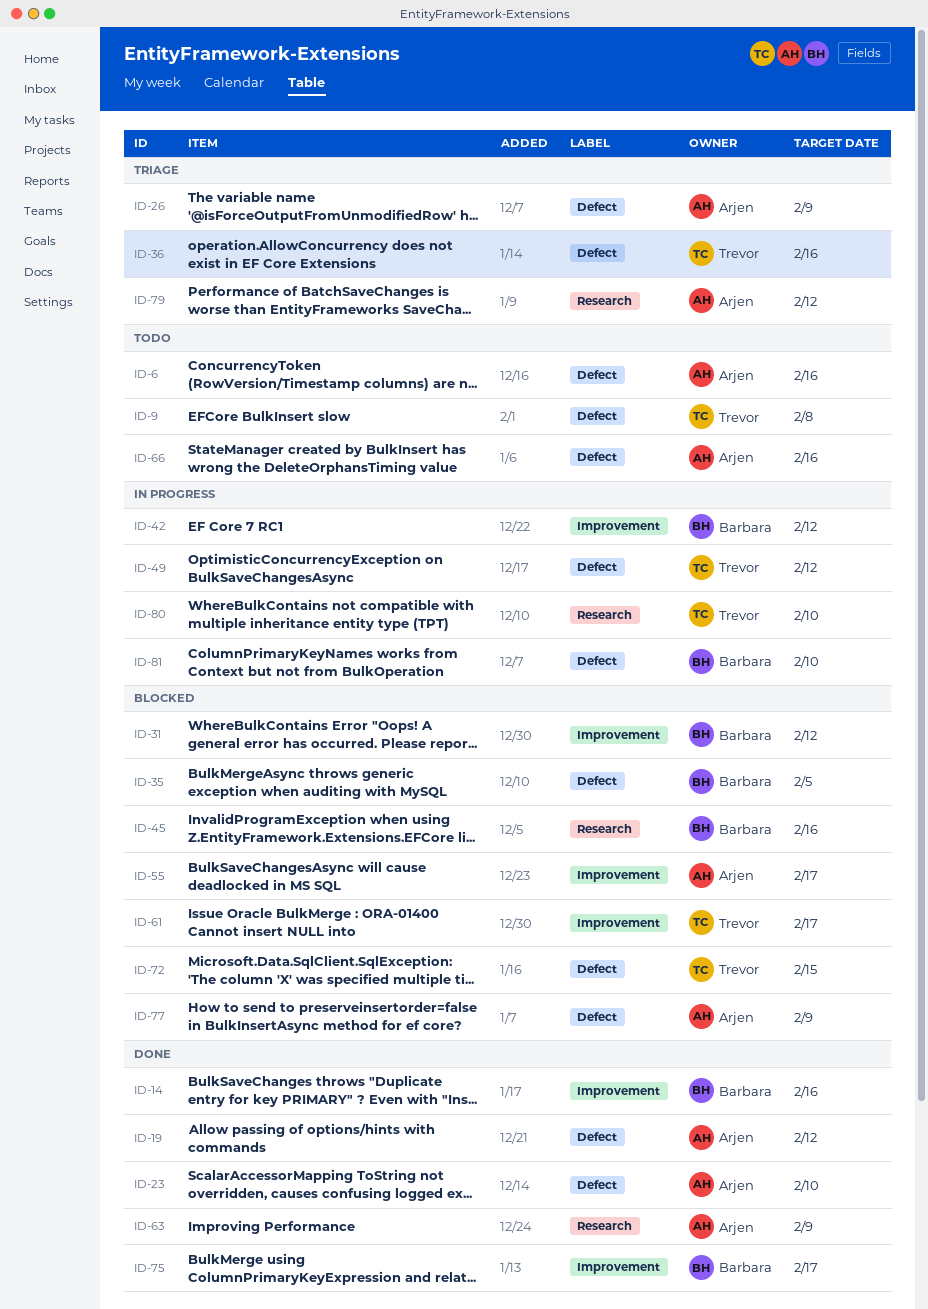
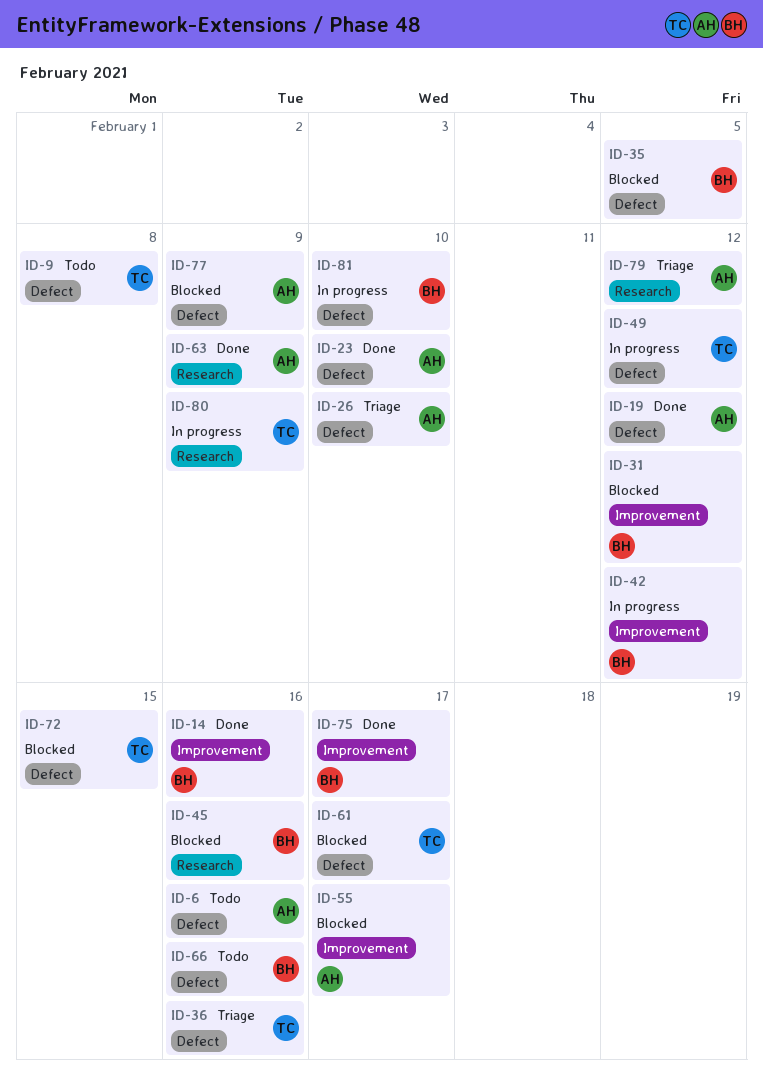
ID-26, due: Feb 9 -> Feb 10
ID-61, label: Improvement -> Defect
ID-66, owner: Arjen -> Barbara
ID-80, due: Feb 10 -> Feb 9

